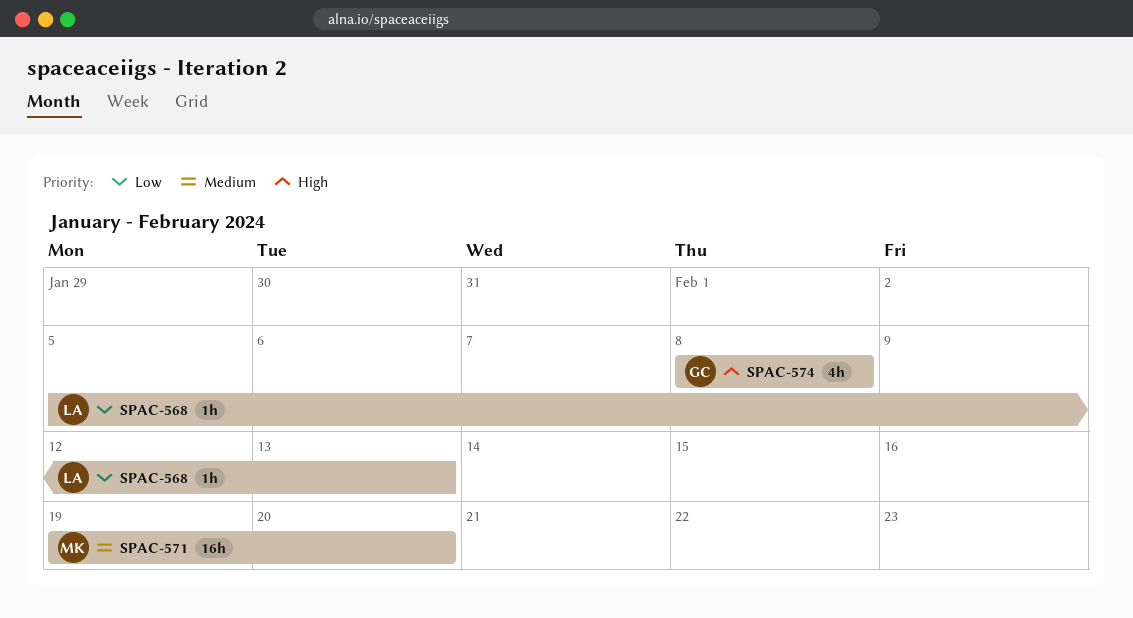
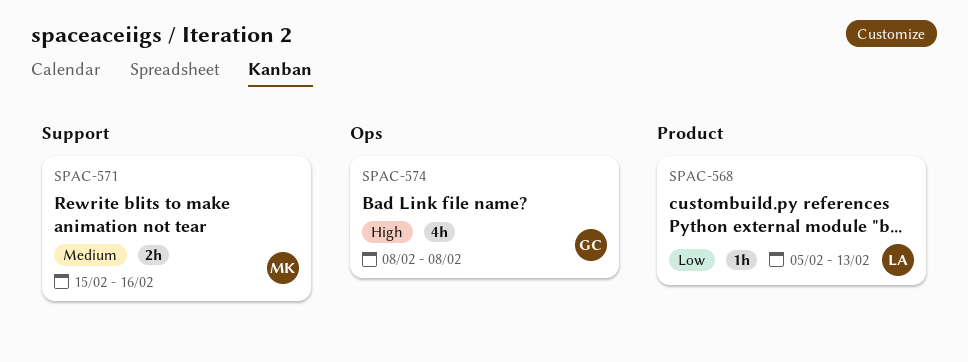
SPAC-571, estimate: 16h -> 2h
SPAC-571, start: Feb 19 -> Feb 15
SPAC-571, due: Feb 20 -> Feb 16

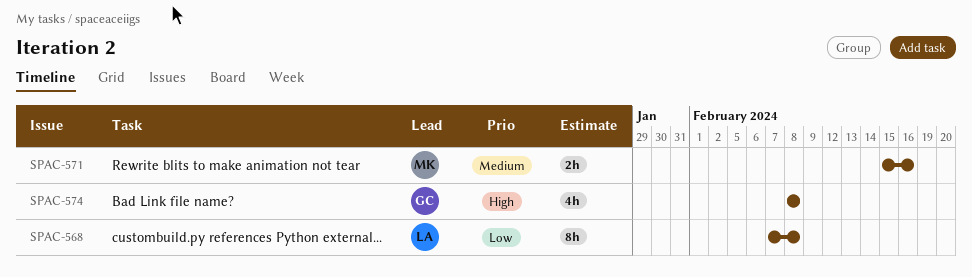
SPAC-568, estimate: 1h -> 8h
SPAC-568, start: Feb 5 -> Feb 7
SPAC-568, due: Feb 13 -> Feb 8

